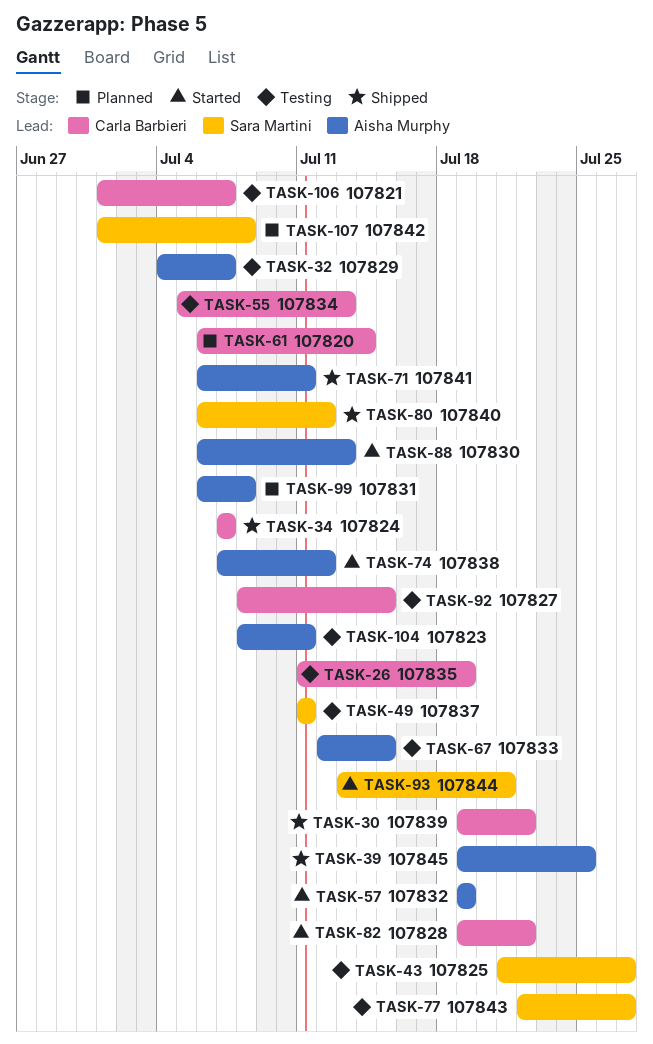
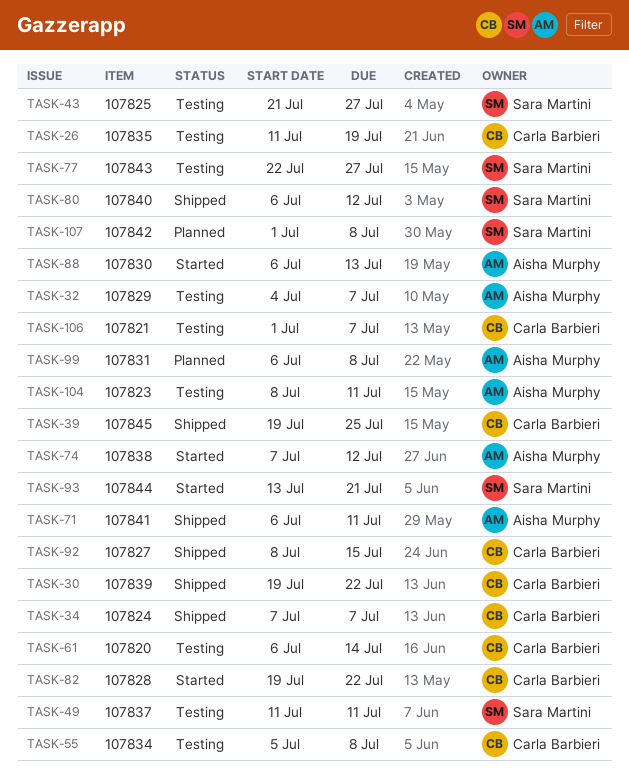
TASK-39, owner: Aisha Murphy -> Carla Barbieri
TASK-55, due: Jul 13 -> Jul 8
TASK-57: present -> none
TASK-61, status: Planned -> Testing
TASK-67: present -> none
TASK-92, status: Testing -> Shipped

